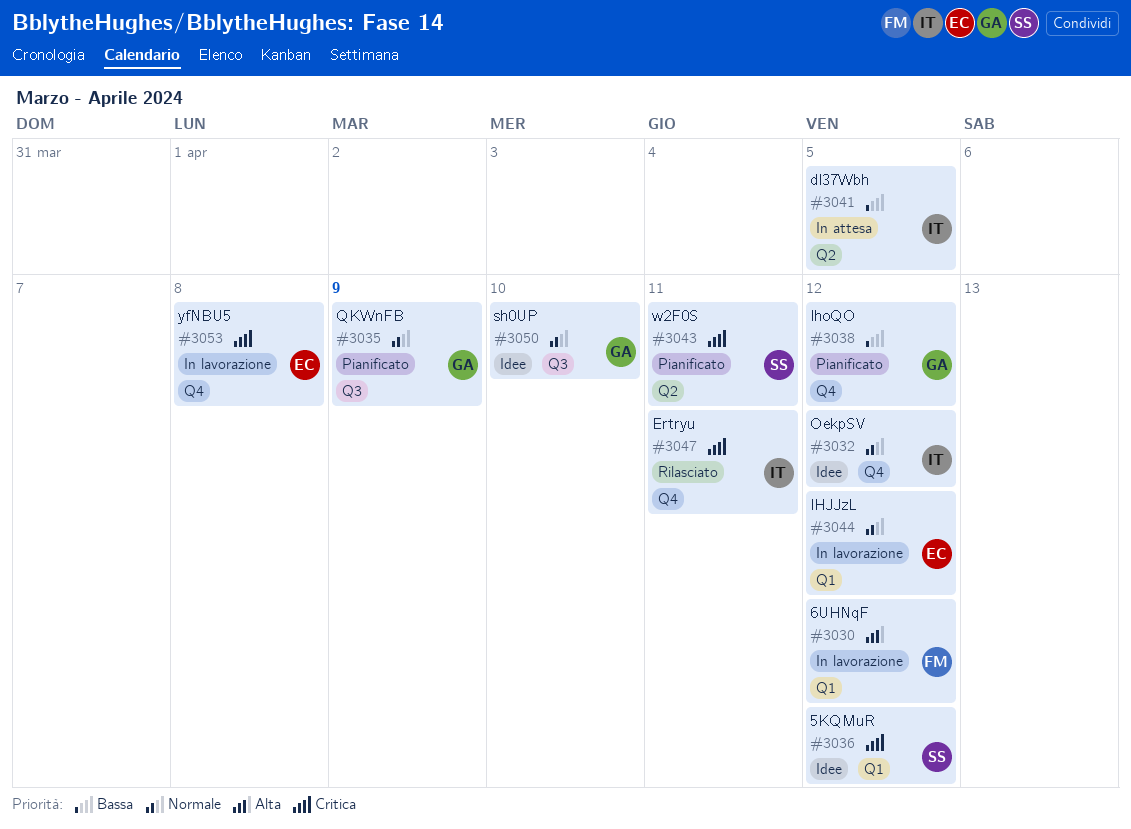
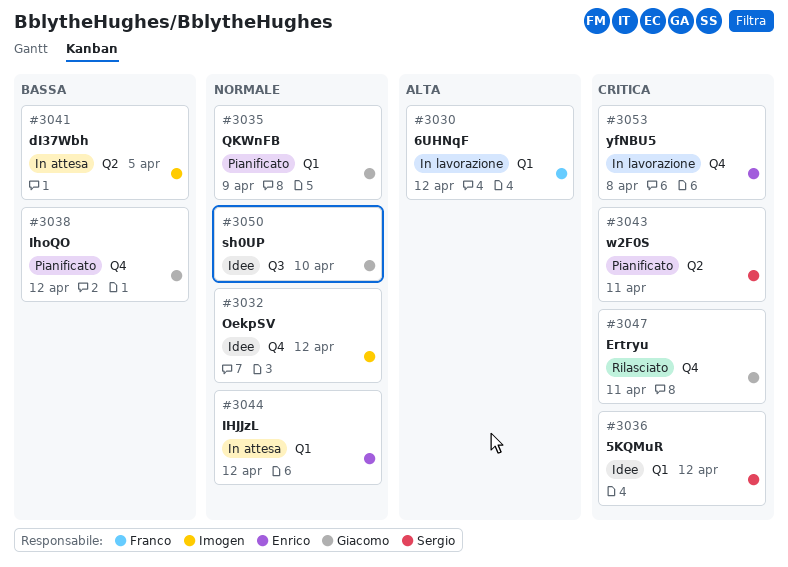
#3035, label: Q3 -> Q1
#3044, status: In lavorazione -> In attesa
#3047, owner: Imogen -> Giacomo

